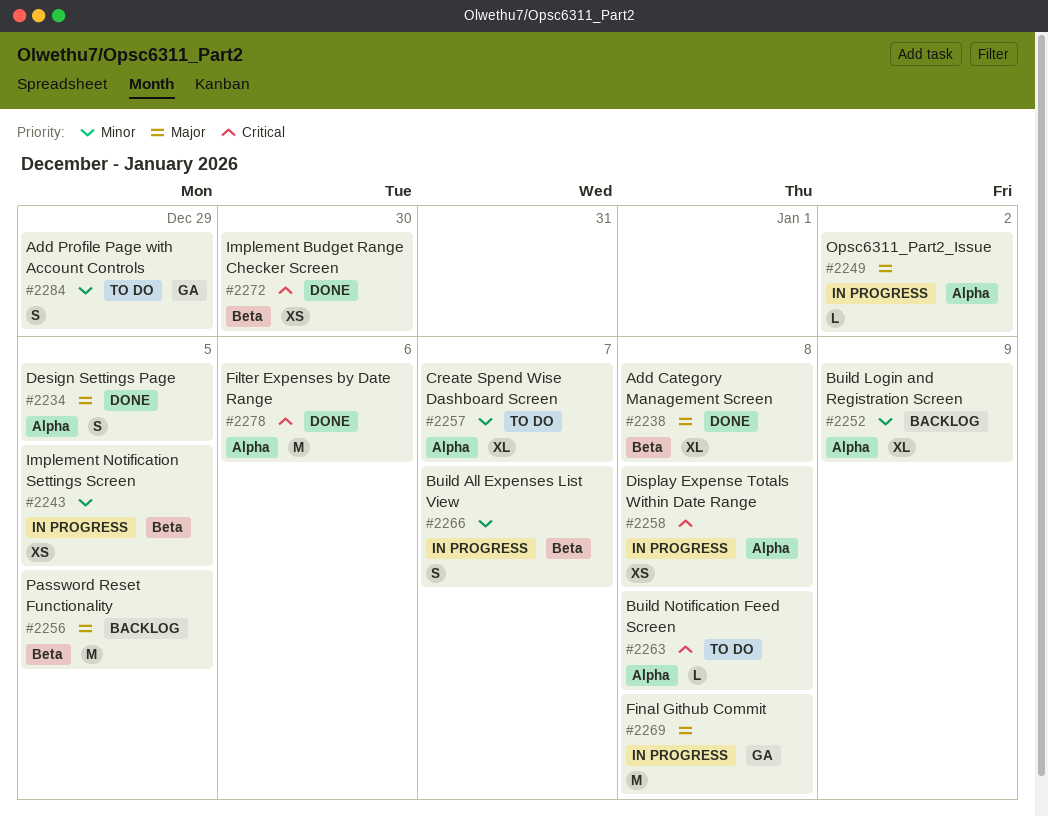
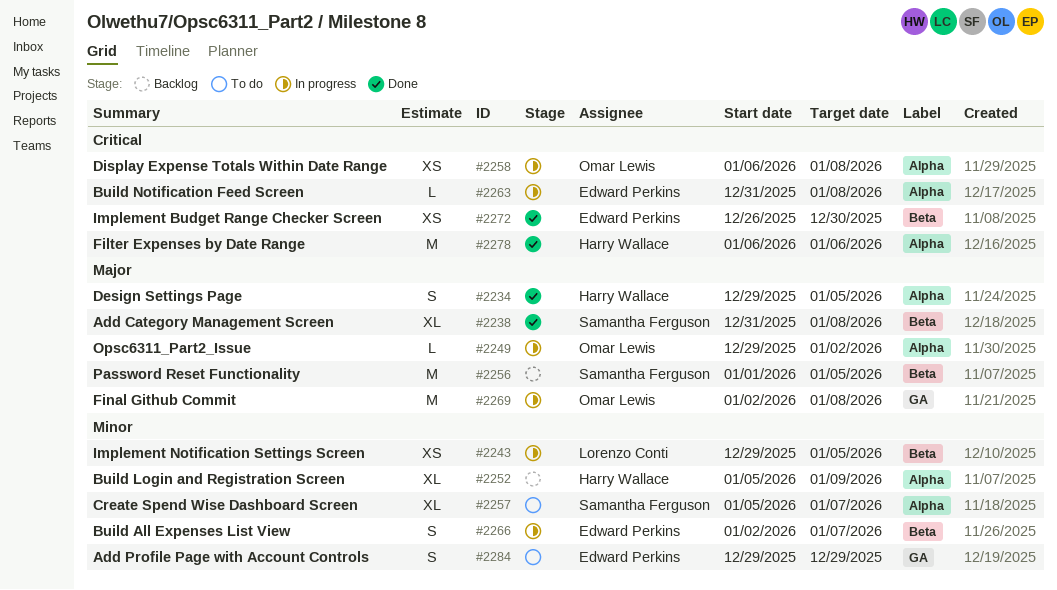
#2263, status: To do -> In progress

